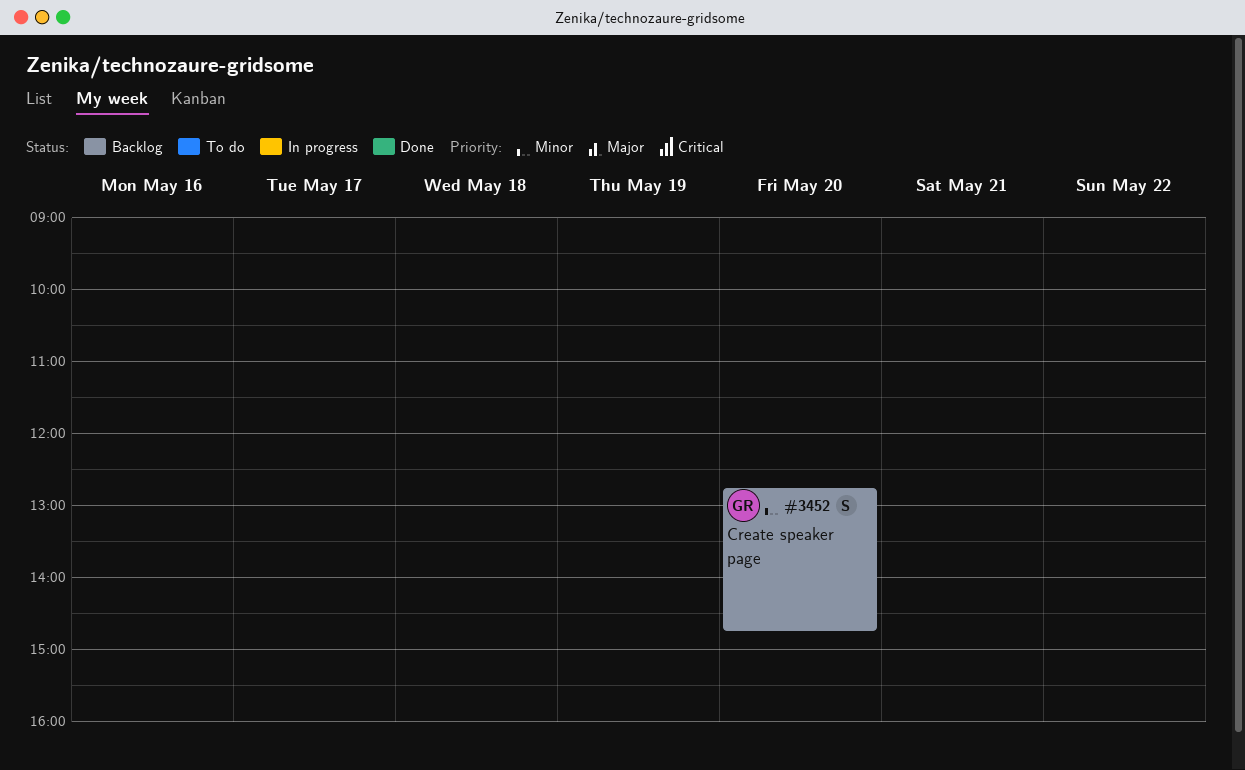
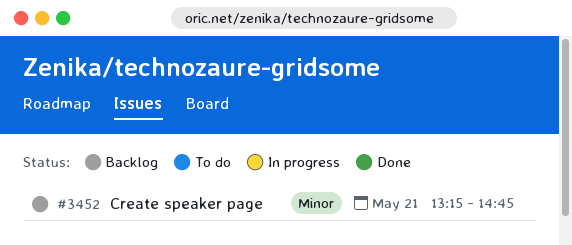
#3452, day: May 20 -> May 21
#3452, begins: 12:45 -> 13:15

